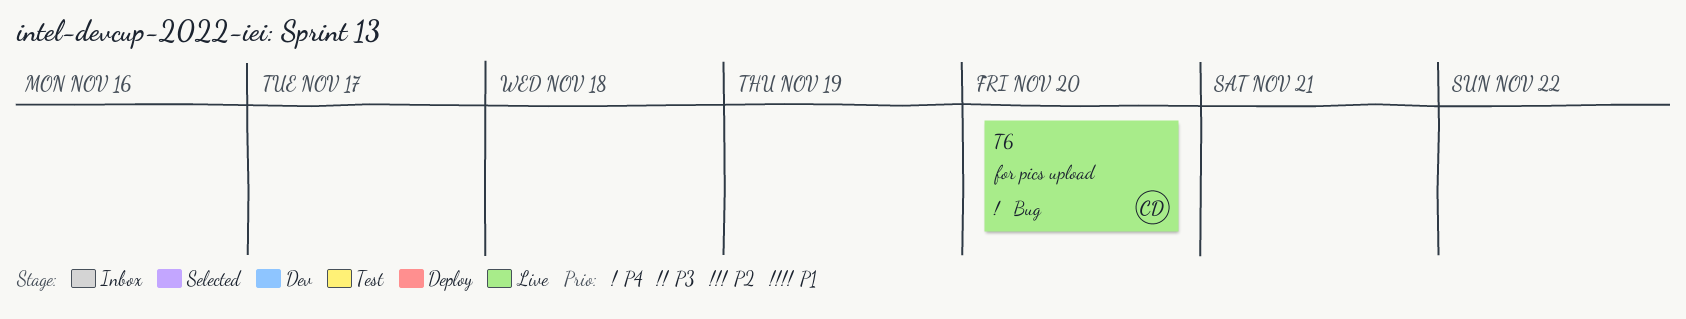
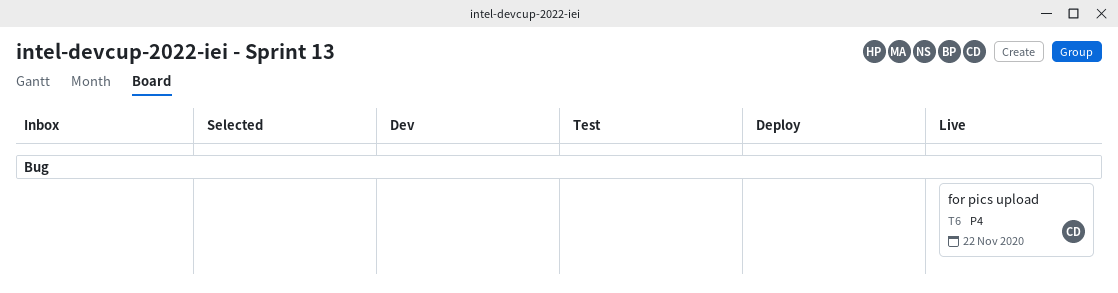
T6, due: Nov 20 -> Nov 22

